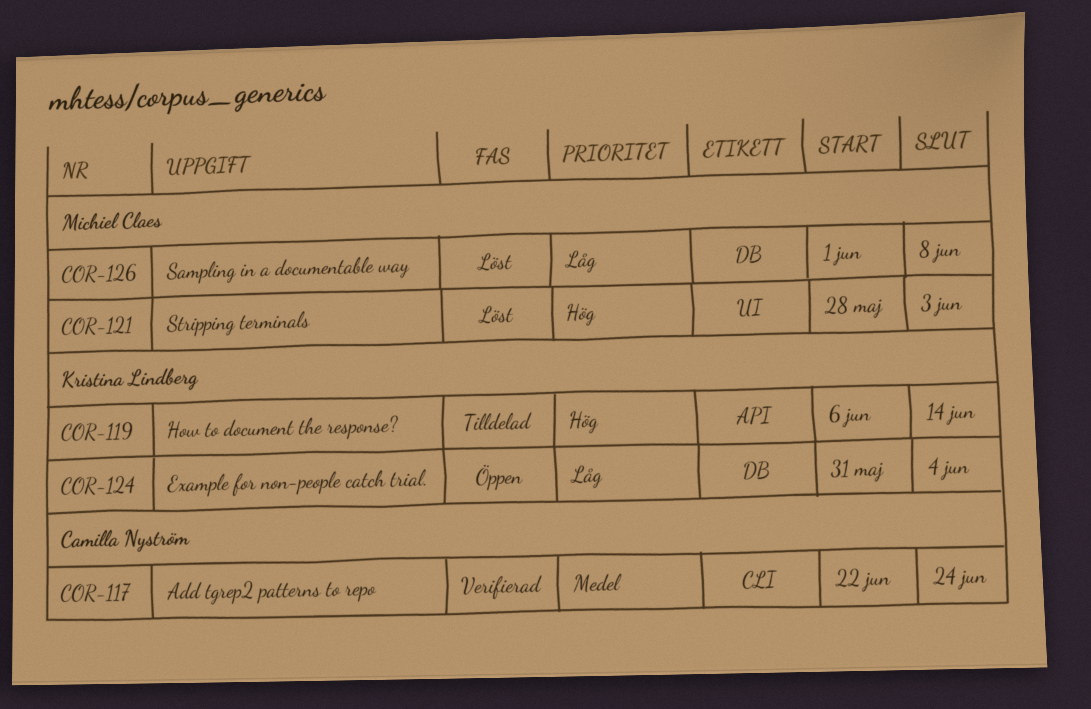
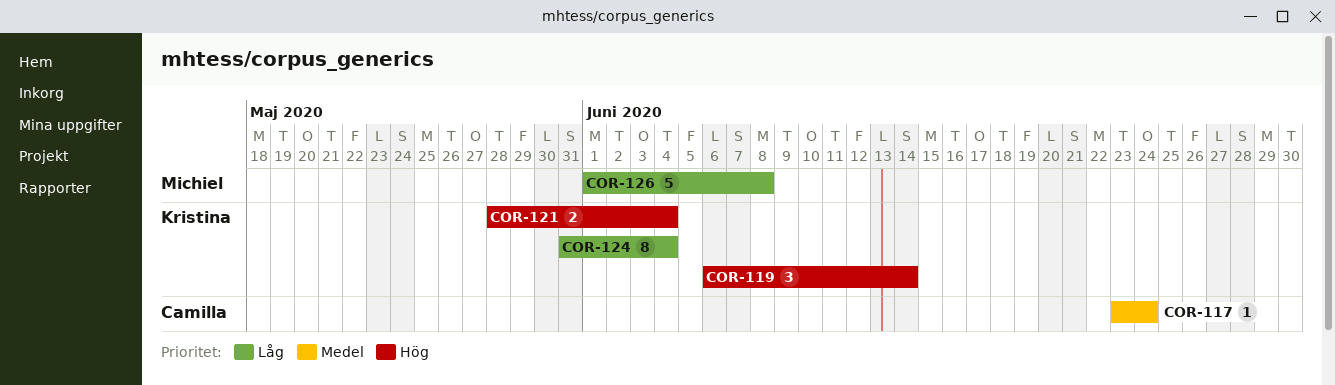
COR-117, start: Jun 22 -> Jun 23
COR-121, owner: Michiel Claes -> Kristina Lindberg
COR-121, due: Jun 3 -> Jun 4

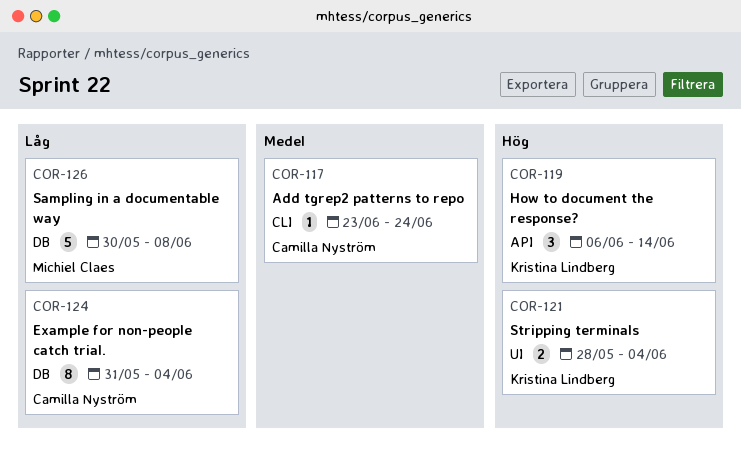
COR-124, owner: Kristina Lindberg -> Camilla Nyström
COR-126, start: Jun 1 -> May 30

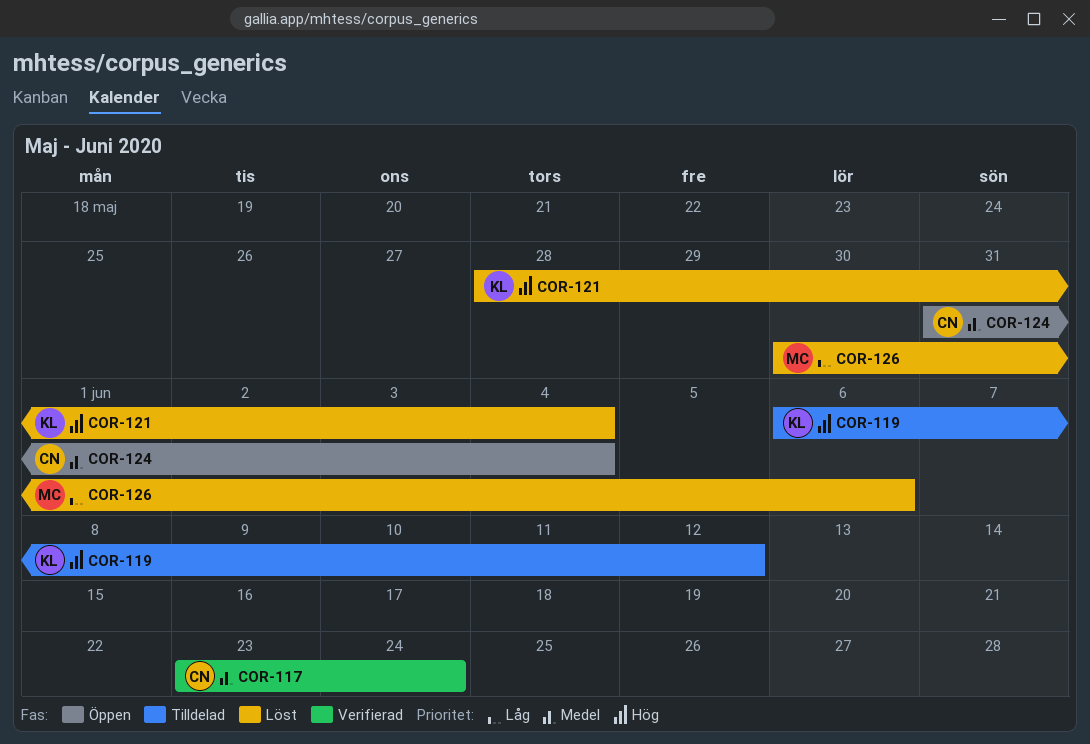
COR-119, due: Jun 14 -> Jun 12
COR-124, priority: Låg -> Medel
COR-126, due: Jun 8 -> Jun 6

